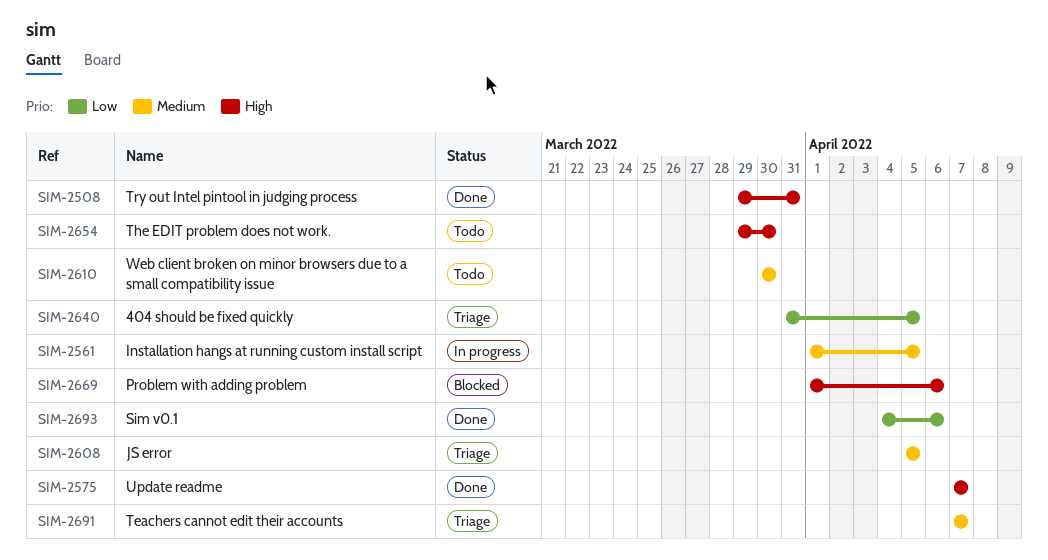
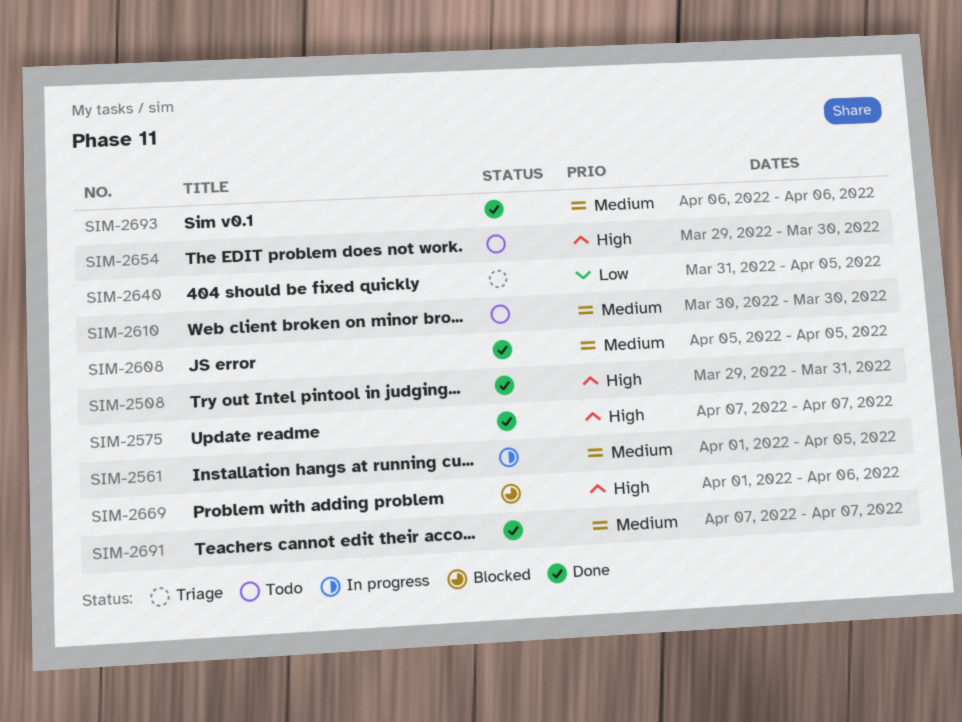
SIM-2608, status: Triage -> Done
SIM-2691, status: Triage -> Done
SIM-2693, priority: Low -> Medium
SIM-2693, start: Apr 4 -> Apr 6

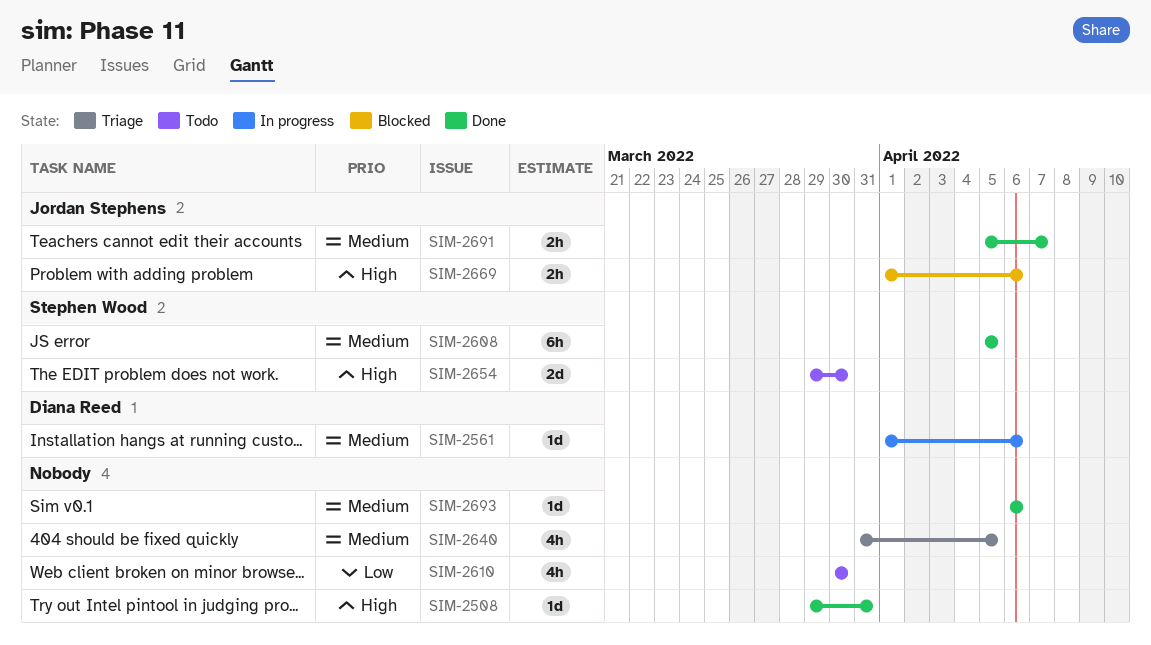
SIM-2561, due: Apr 5 -> Apr 6
SIM-2575: present -> none
SIM-2610, priority: Medium -> Low
SIM-2640, priority: Low -> Medium
SIM-2691, start: Apr 7 -> Apr 5

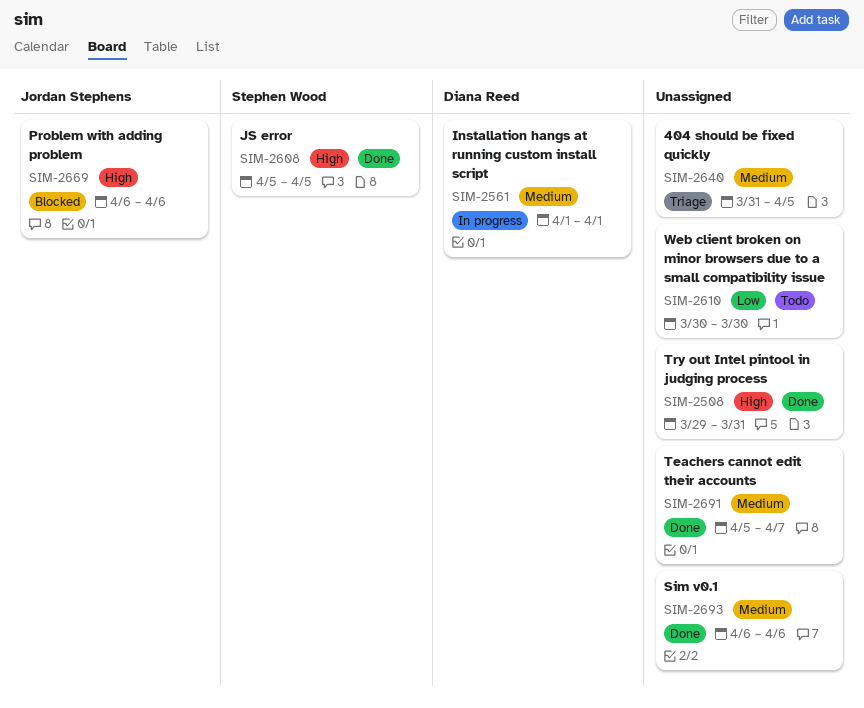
SIM-2561, due: Apr 6 -> Apr 1
SIM-2608, priority: Medium -> High
SIM-2654: present -> none
SIM-2669, start: Apr 1 -> Apr 6
SIM-2691, owner: Jordan Stephens -> none

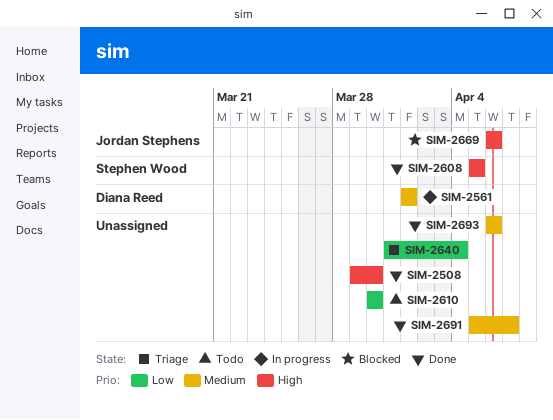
SIM-2508, due: Mar 31 -> Mar 30
SIM-2640, priority: Medium -> Low
SIM-2640, due: Apr 5 -> Apr 4

